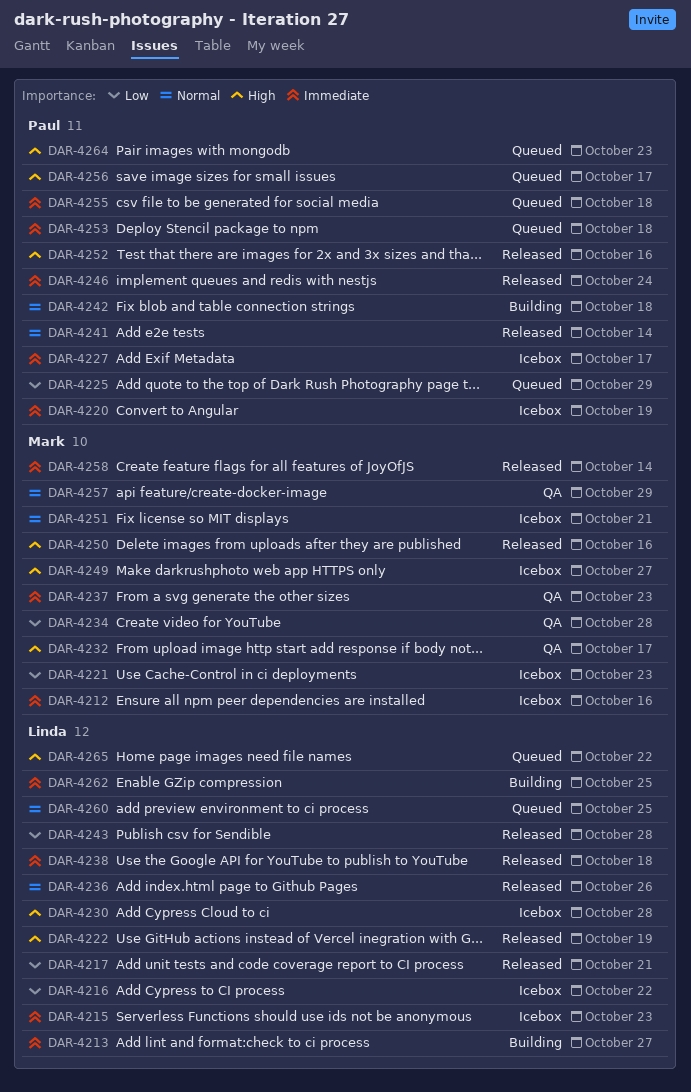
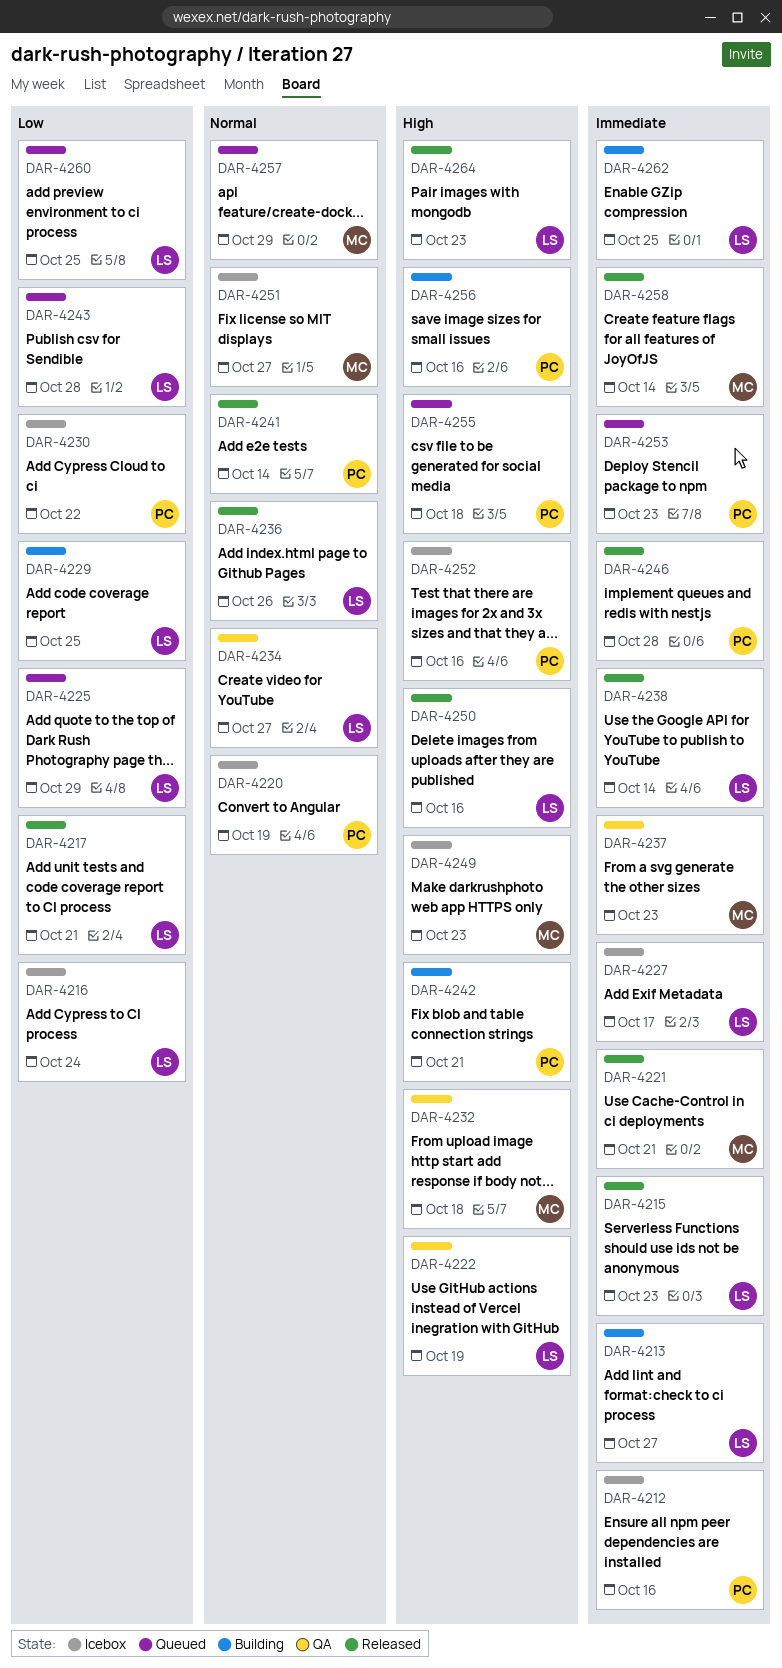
DAR-4212, owner: Mark -> Paul
DAR-4215, status: Icebox -> Released
DAR-4216, due: Oct 22 -> Oct 24
DAR-4220, priority: Immediate -> Normal
DAR-4221, status: Icebox -> Released
DAR-4221, priority: Low -> Immediate
DAR-4221, due: Oct 23 -> Oct 21
DAR-4222, status: Released -> QA
DAR-4225, owner: Paul -> Linda
DAR-4227, owner: Paul -> Linda
DAR-4229: none -> present
DAR-4230, owner: Linda -> Paul
DAR-4230, priority: High -> Low
DAR-4230, due: Oct 28 -> Oct 22
DAR-4232, due: Oct 17 -> Oct 18
DAR-4234, owner: Mark -> Linda
DAR-4234, priority: Low -> Normal
DAR-4234, due: Oct 28 -> Oct 27
DAR-4238, due: Oct 18 -> Oct 14
DAR-4242, priority: Normal -> High
DAR-4242, due: Oct 18 -> Oct 21
DAR-4243, status: Released -> Queued
DAR-4246, due: Oct 24 -> Oct 28
DAR-4249, due: Oct 27 -> Oct 23
DAR-4250, owner: Mark -> Linda
DAR-4251, due: Oct 21 -> Oct 27
DAR-4252, status: Released -> Icebox
DAR-4253, due: Oct 18 -> Oct 23
DAR-4255, priority: Immediate -> High
DAR-4256, status: Queued -> Building
DAR-4256, due: Oct 17 -> Oct 16
DAR-4257, status: QA -> Queued
DAR-4260, priority: Normal -> Low
DAR-4264, status: Queued -> Released
DAR-4264, owner: Paul -> Linda
DAR-4265: present -> none

